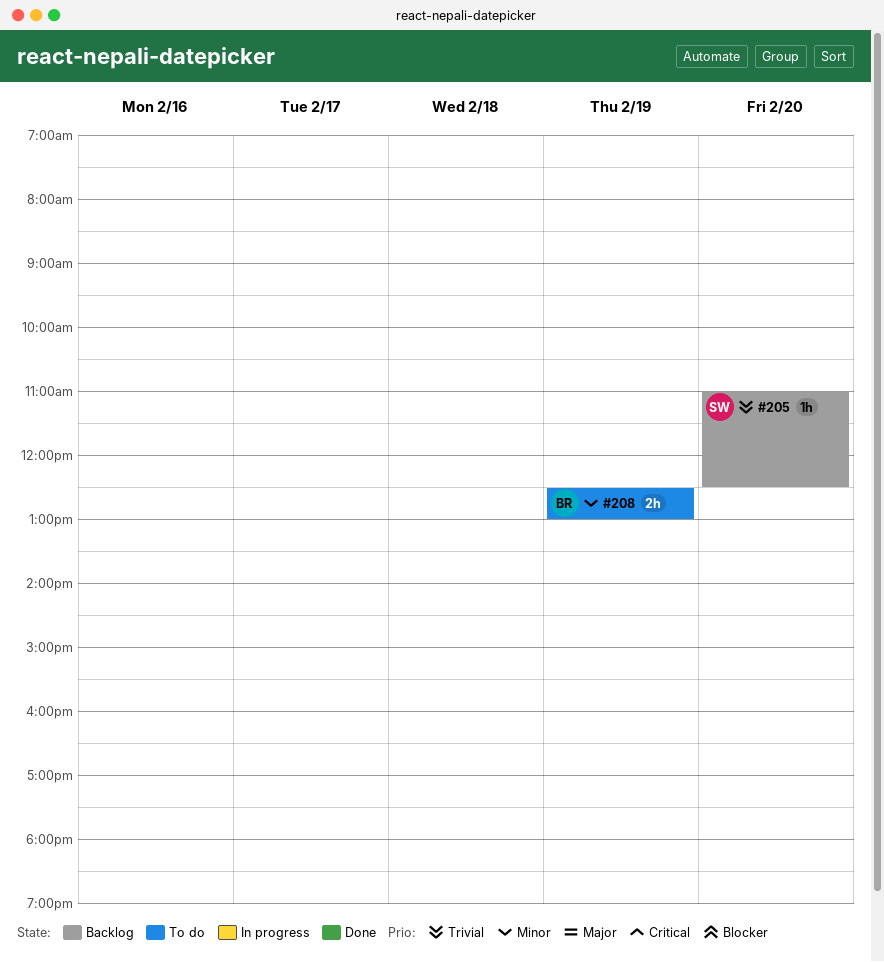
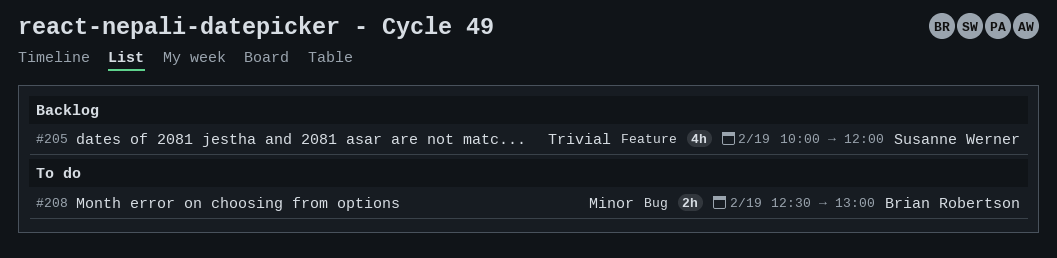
#205, estimate: 1h -> 4h
#205, day: Feb 20 -> Feb 19
#205, begins: 11:00 -> 10:00
#205, ends: 12:30 -> 12:00

